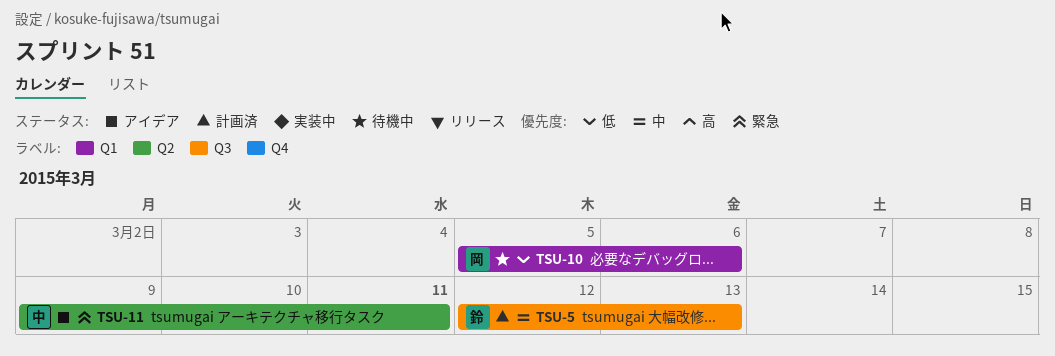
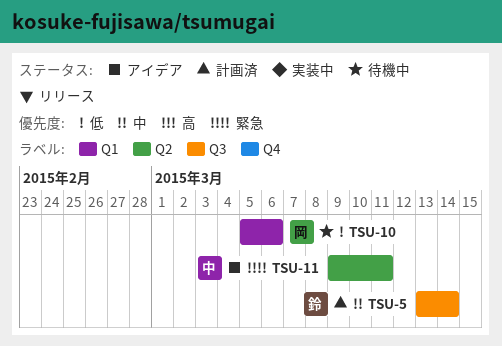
TSU-5, start: Mar 12 -> Mar 13
TSU-5, due: Mar 13 -> Mar 14

